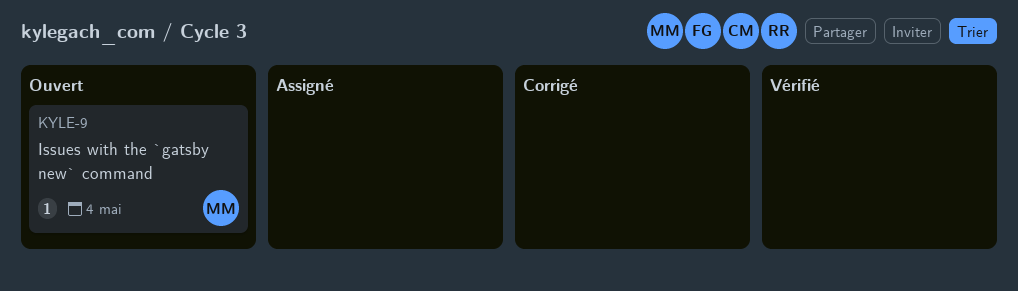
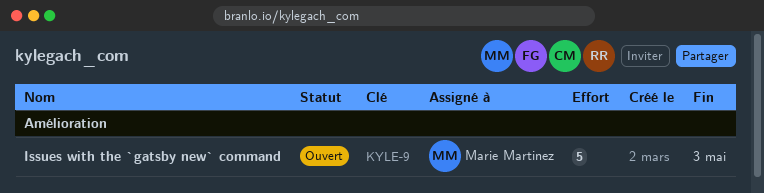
KYLE-9, estimate: 1 -> 5
KYLE-9, due: May 4 -> May 3

